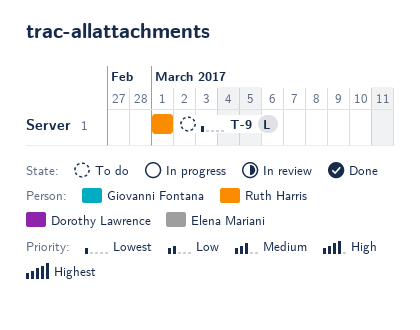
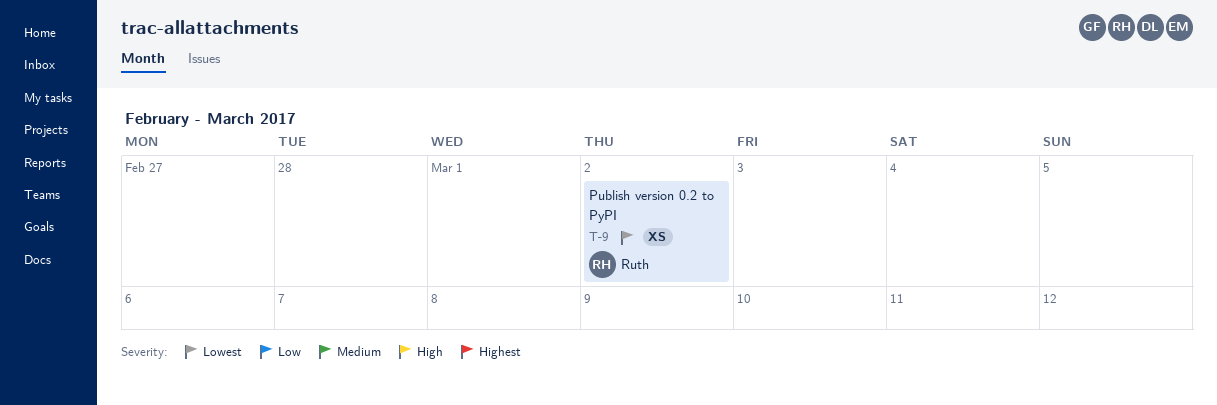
T-9, estimate: L -> XS
T-9, due: Mar 1 -> Mar 2

